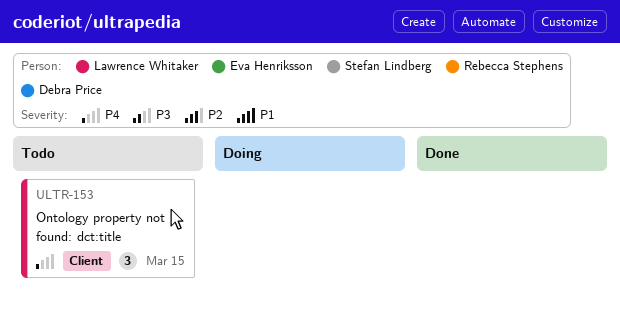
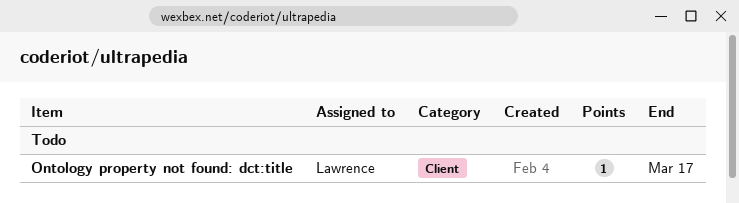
Ontology property not found: dct:title, estimate: 3 -> 1
Ontology property not found: dct:title, due: Mar 15 -> Mar 17

